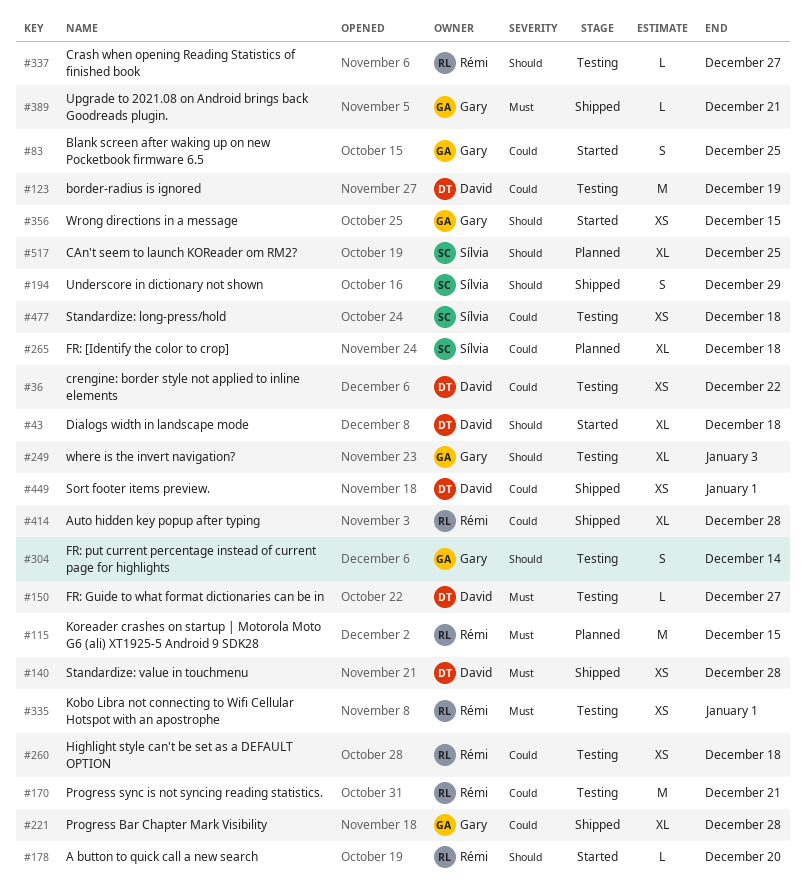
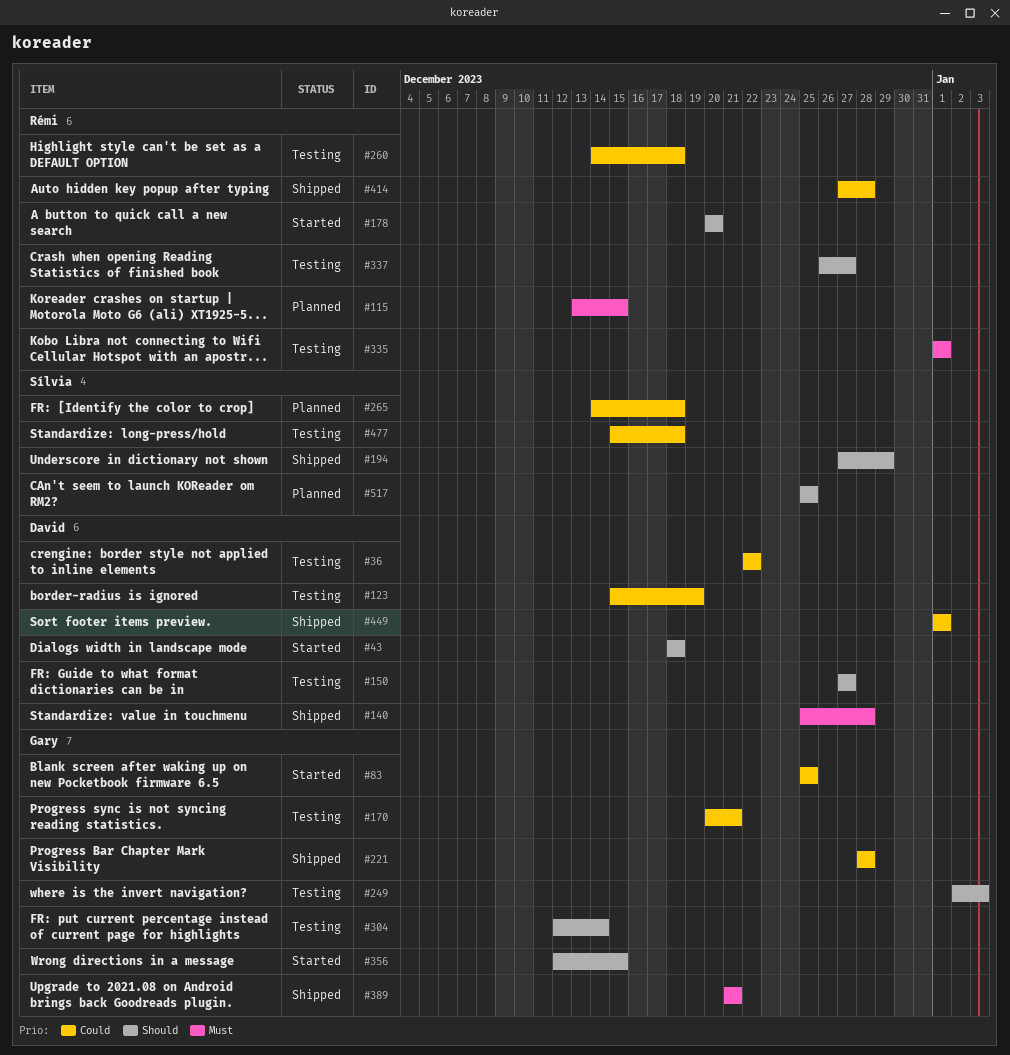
#150, priority: Must -> Should
#170, owner: Rémi -> Gary

